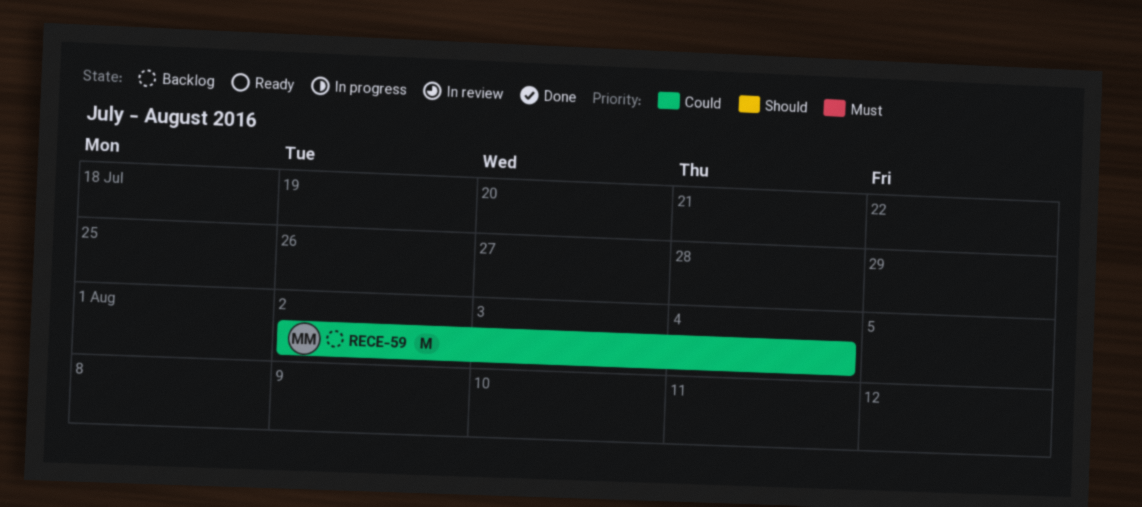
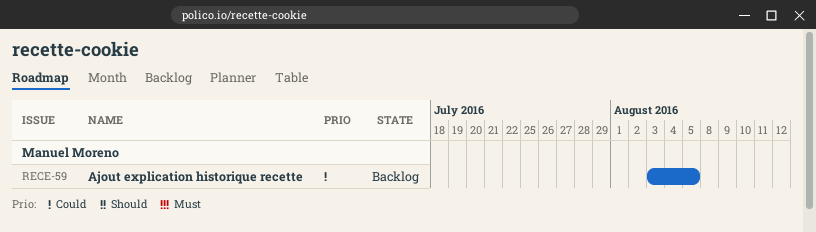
RECE-59, start: Aug 2 -> Aug 3
RECE-59, due: Aug 4 -> Aug 5

